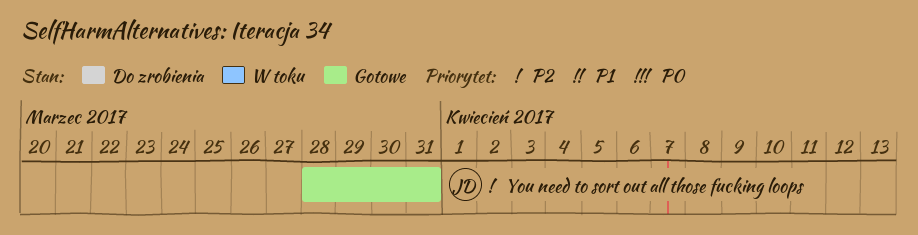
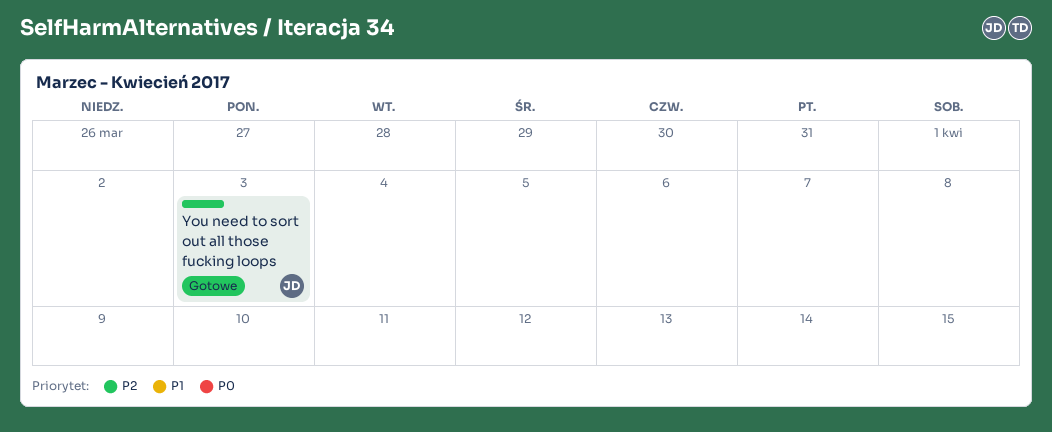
You need to sort out all those fucking loops, due: Mar 31 -> Apr 3

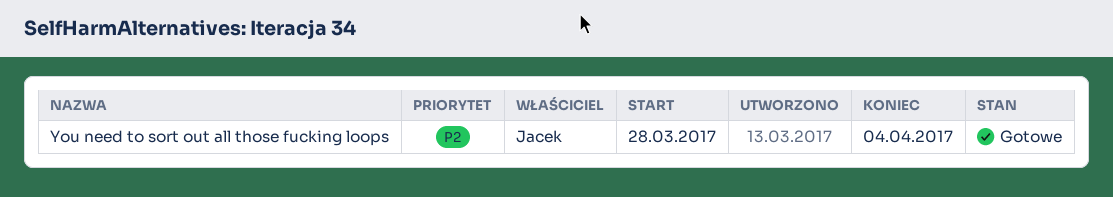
You need to sort out all those fucking loops, due: Apr 3 -> Apr 4

